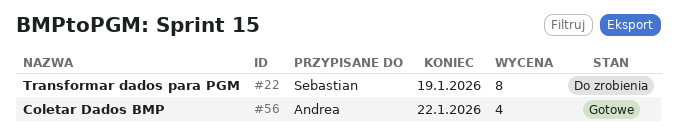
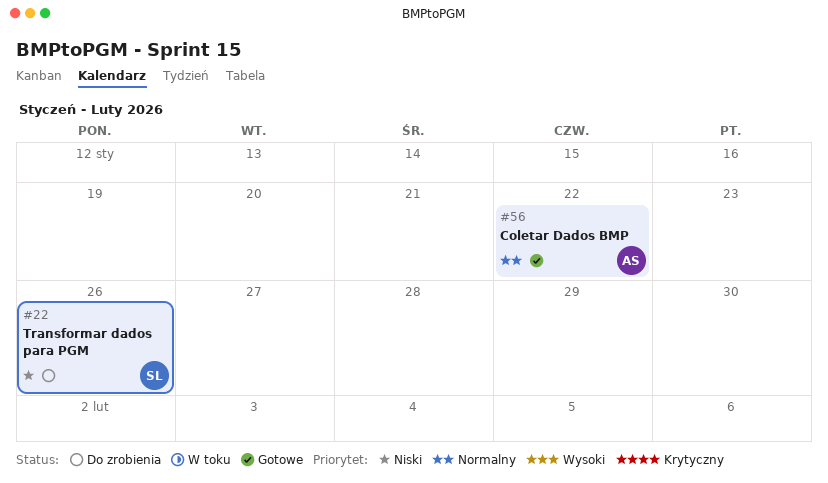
#22, due: Jan 19 -> Jan 26

